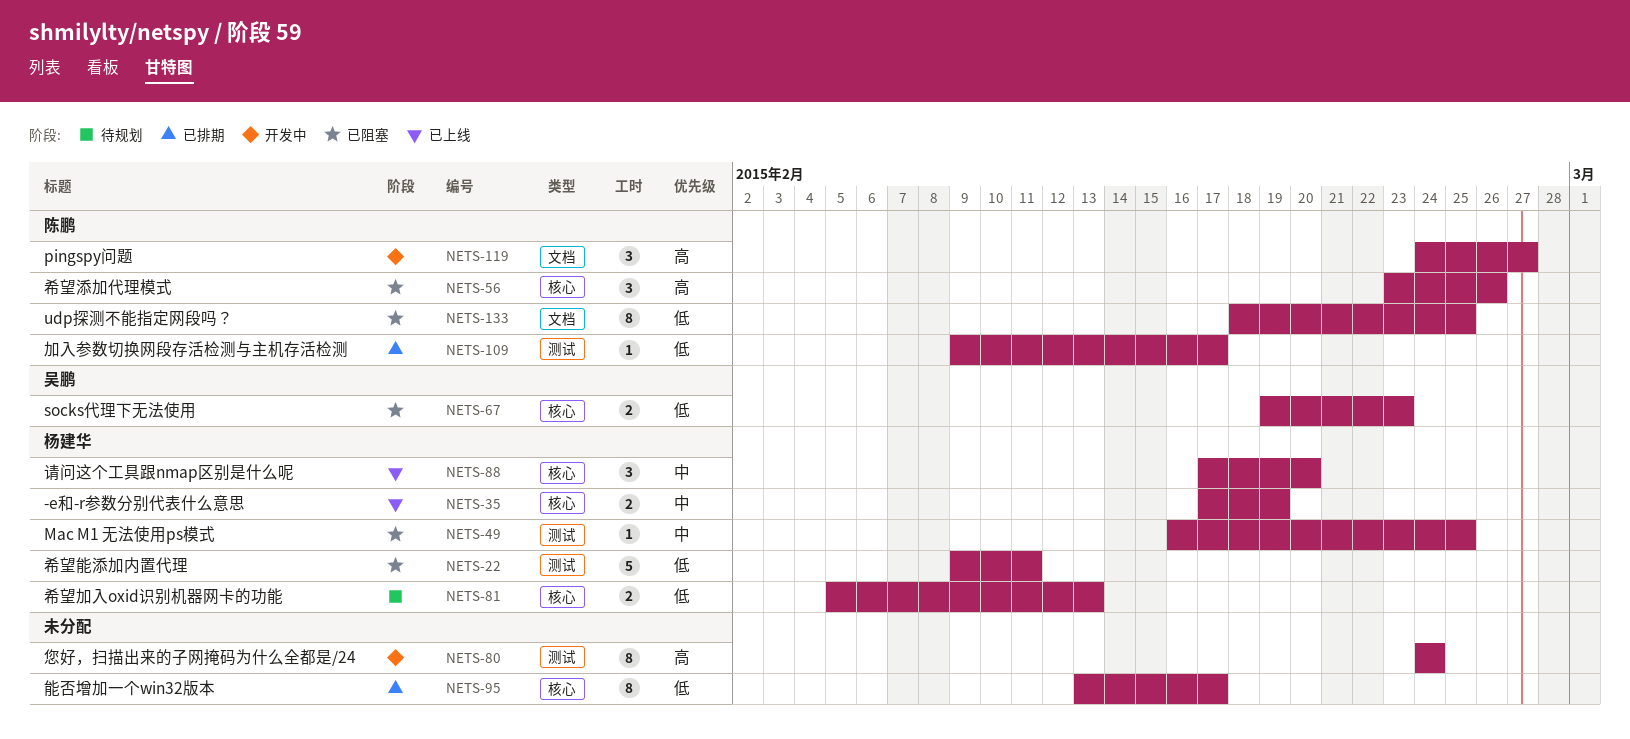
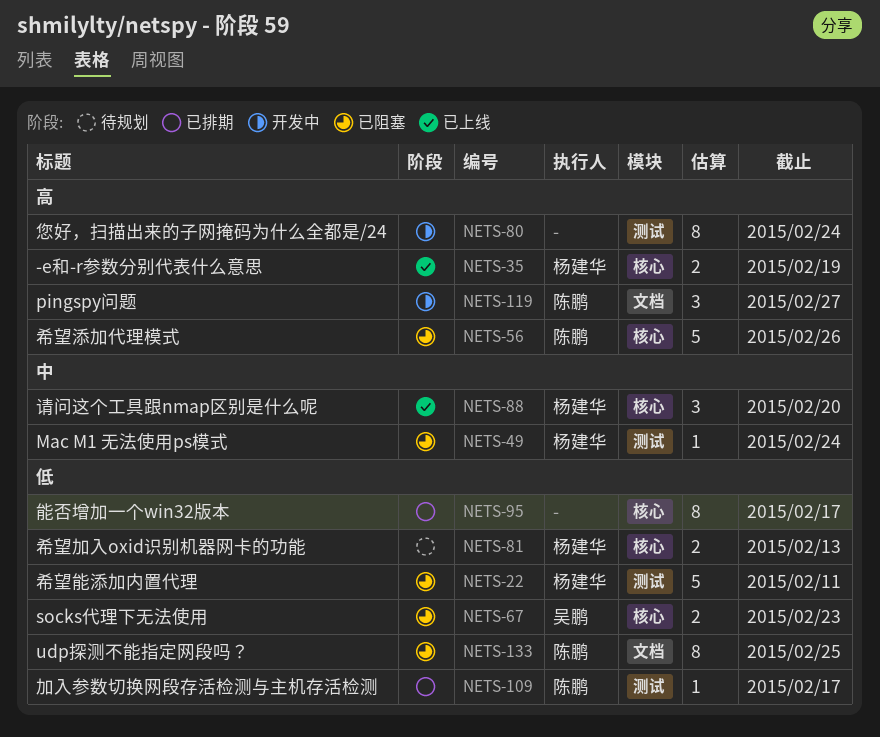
NETS-35, priority: 中 -> 高
NETS-49, due: Feb 25 -> Feb 24
NETS-56, estimate: 3 -> 5

